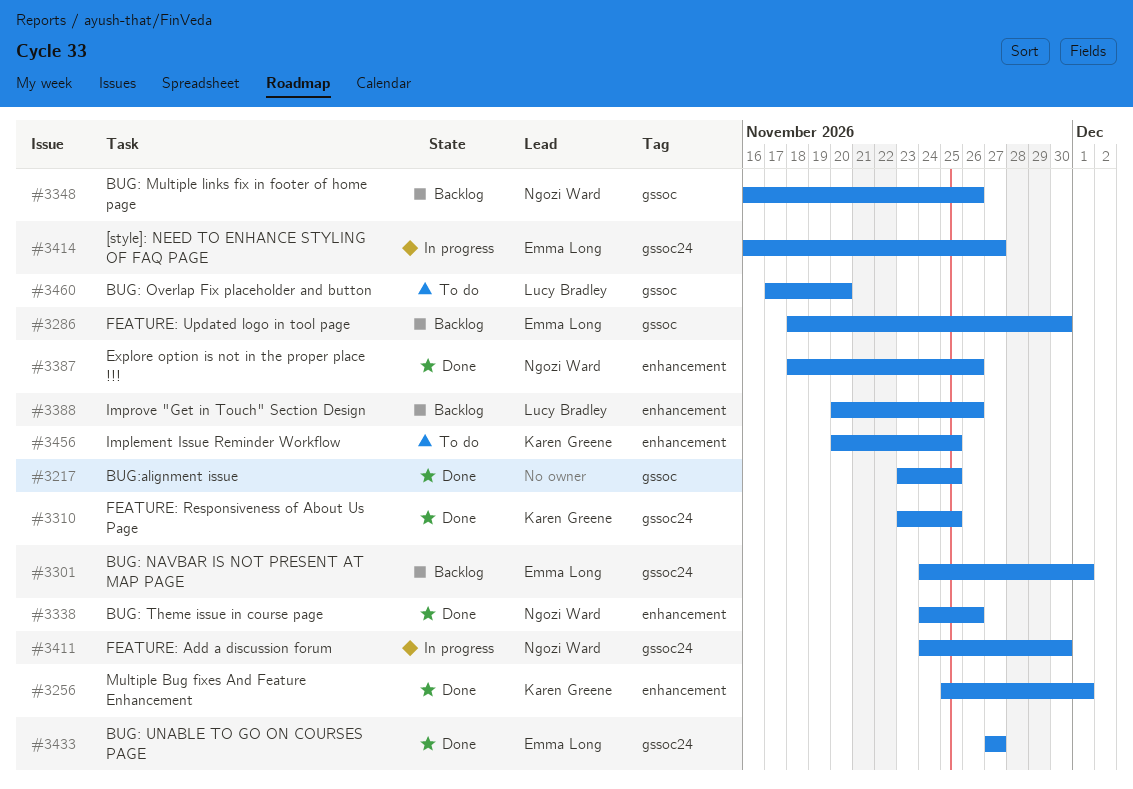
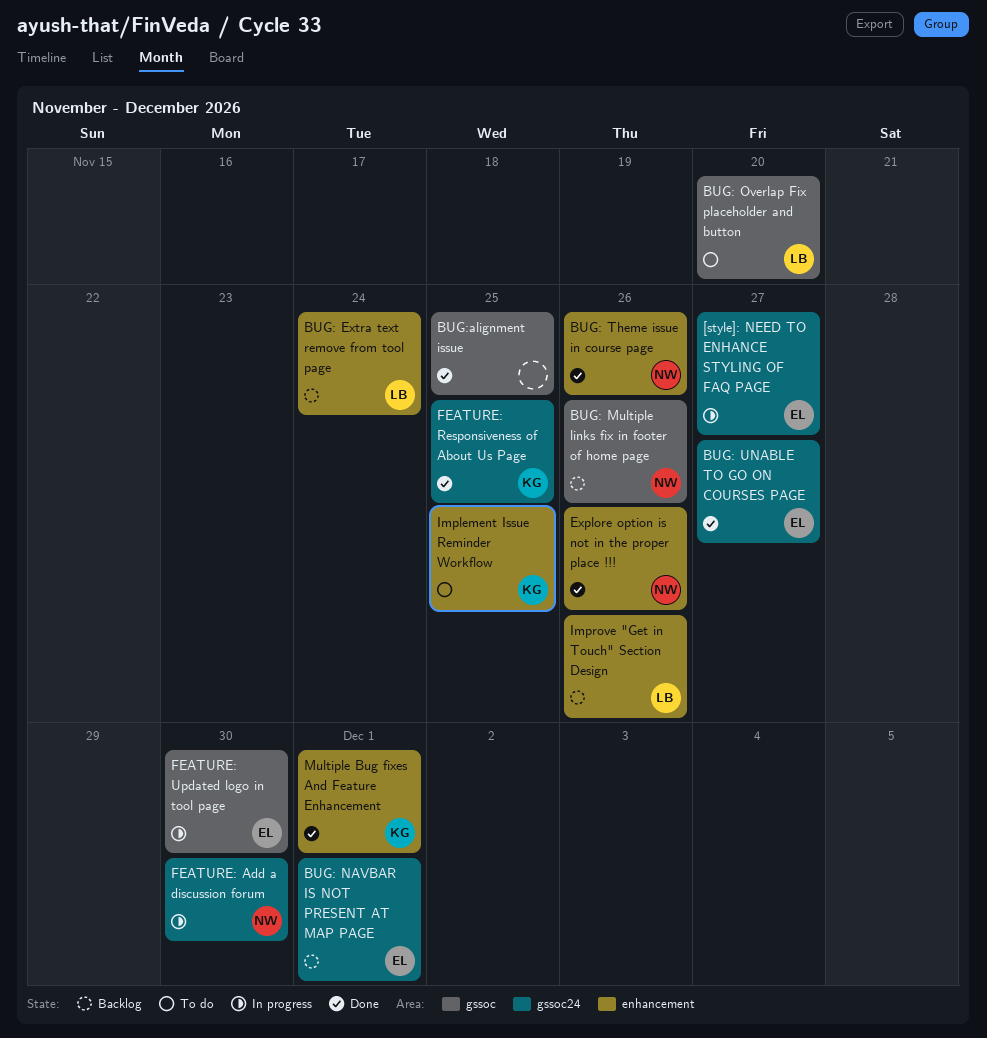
BUG: Extra text remove from tool page: none -> present
FEATURE: Updated logo in tool page, status: Backlog -> In progress

